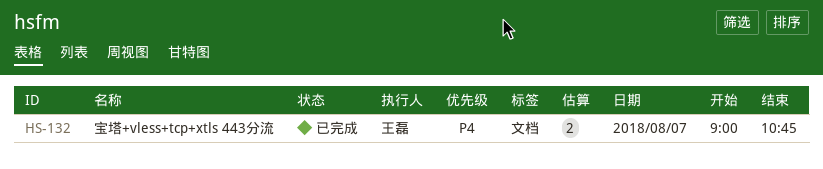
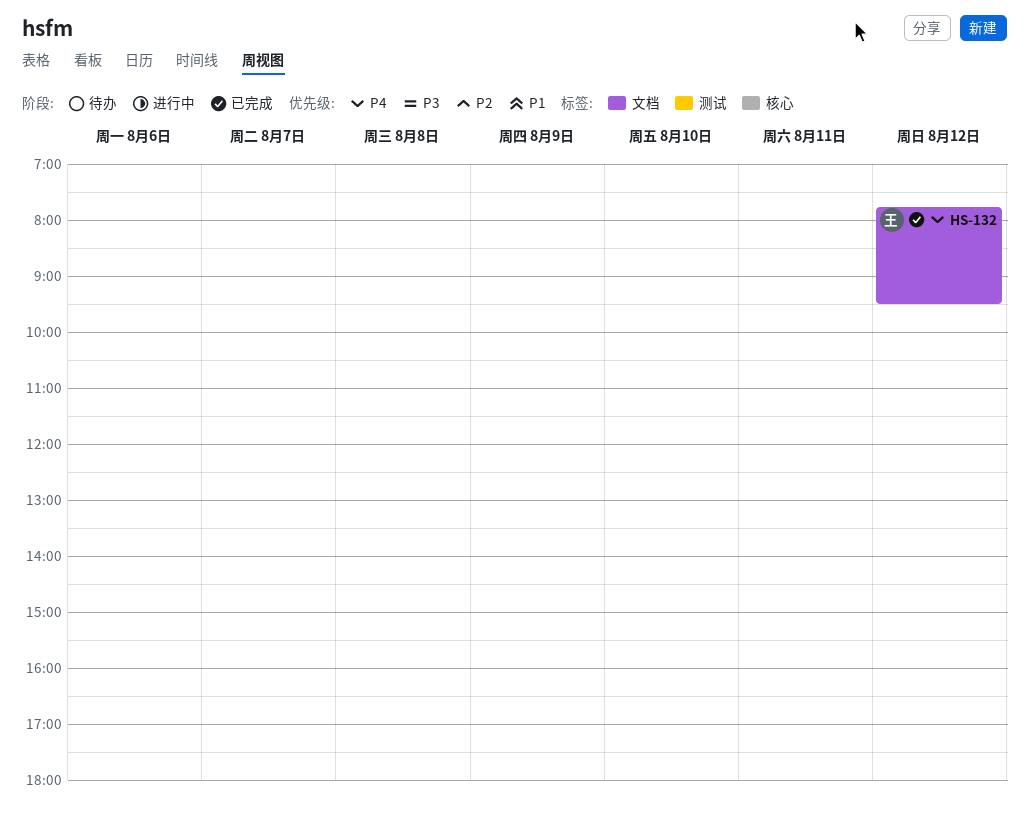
HS-132, day: Aug 7 -> Aug 12
HS-132, begins: 09:00 -> 07:45
HS-132, ends: 10:45 -> 09:30

